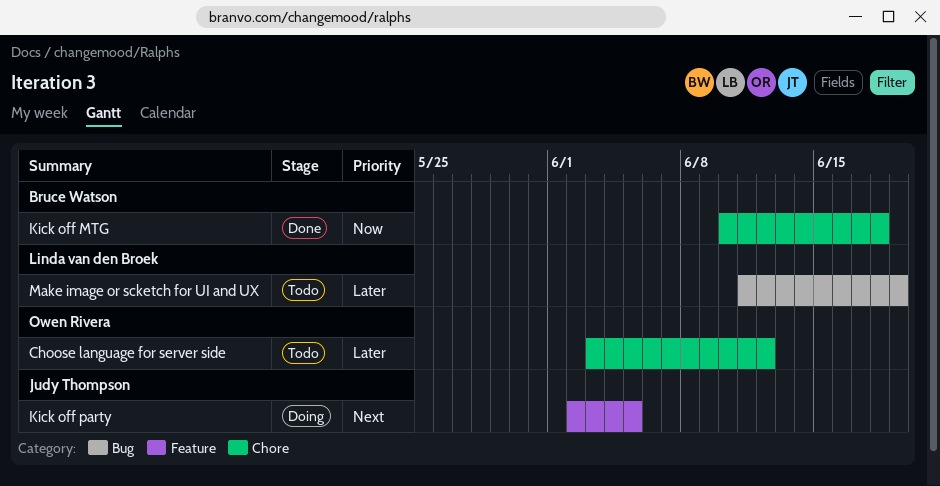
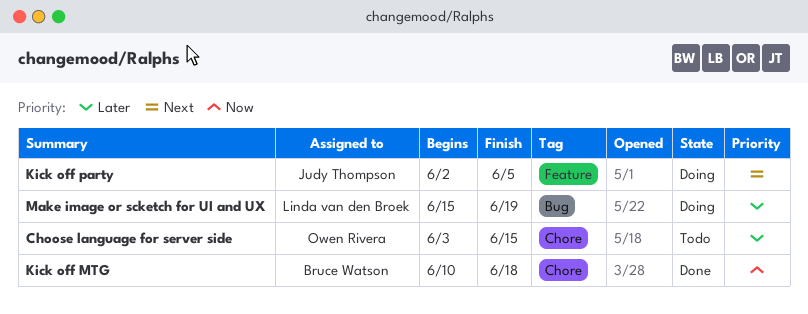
Choose language for server side, due: Jun 12 -> Jun 15
Make image or scketch for UI and UX, status: Todo -> Doing
Make image or scketch for UI and UX, start: Jun 11 -> Jun 15

